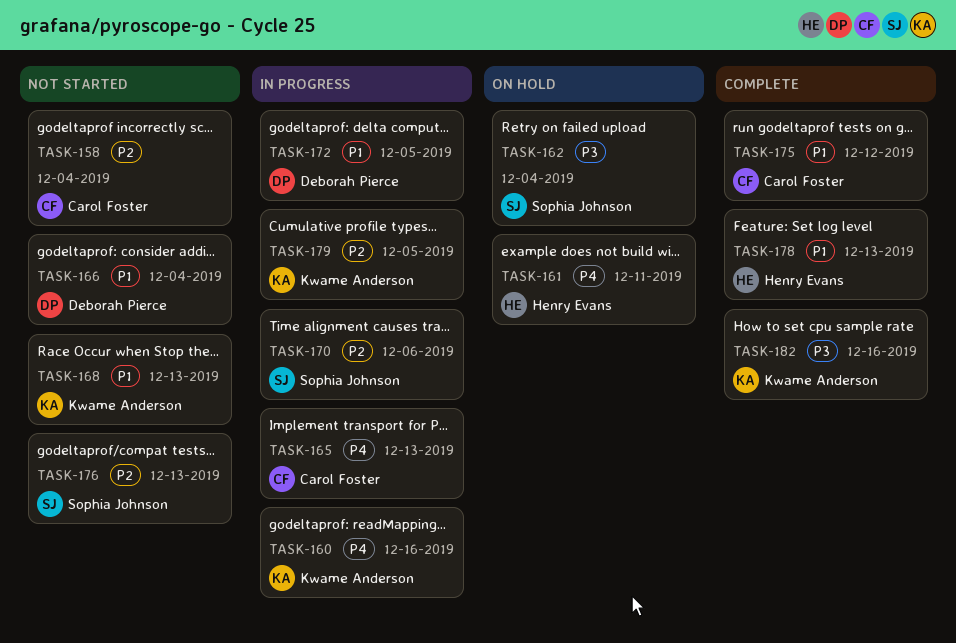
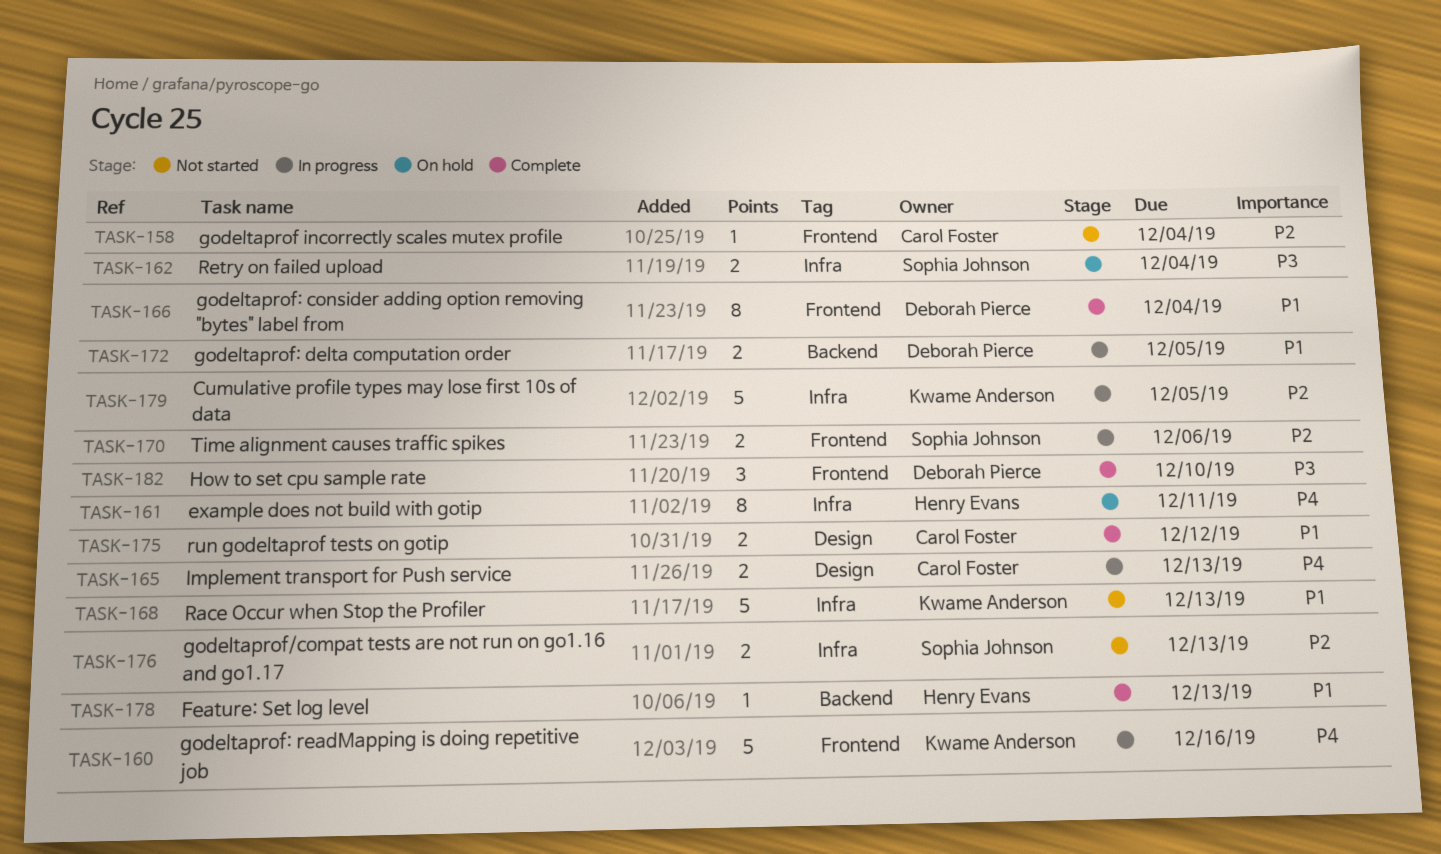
TASK-166, status: Not started -> Complete
TASK-182, owner: Kwame Anderson -> Deborah Pierce
TASK-182, due: Dec 16 -> Dec 10

